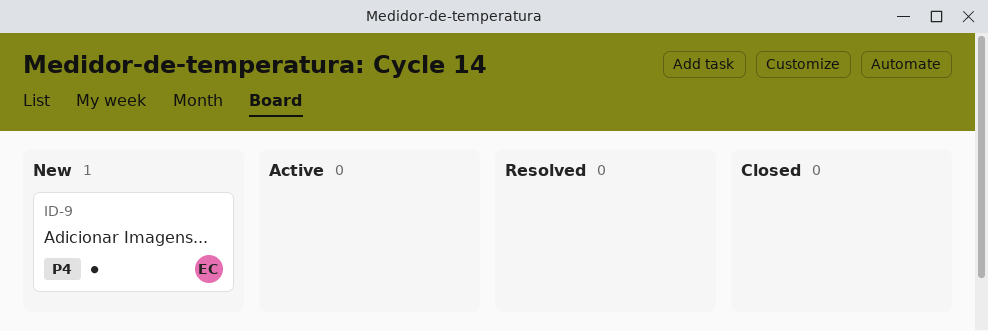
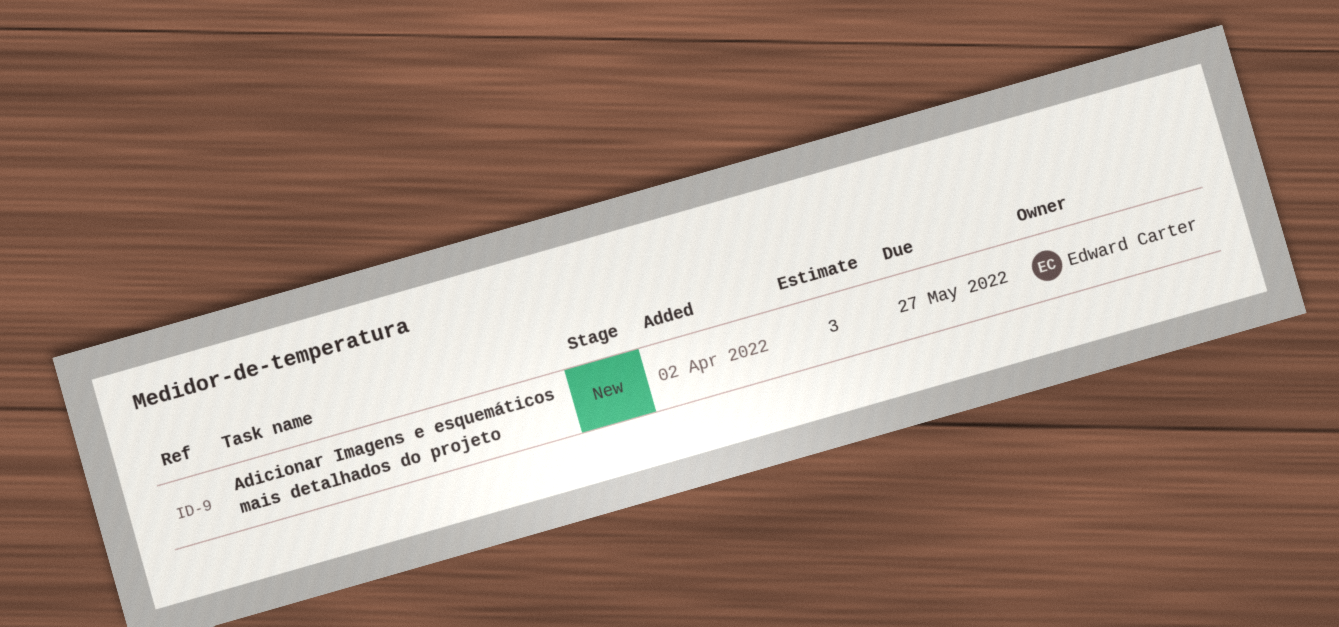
ID-9, estimate: 1 -> 3

